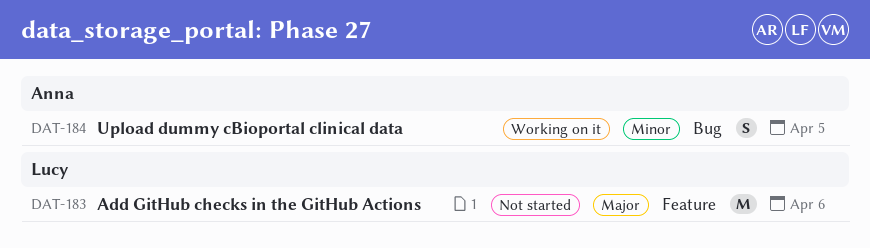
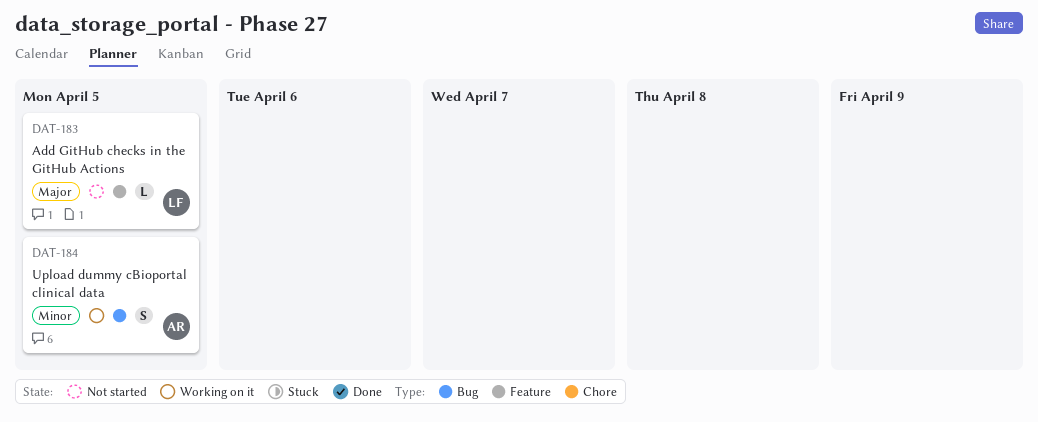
DAT-183, estimate: M -> L
DAT-183, due: Apr 6 -> Apr 5

